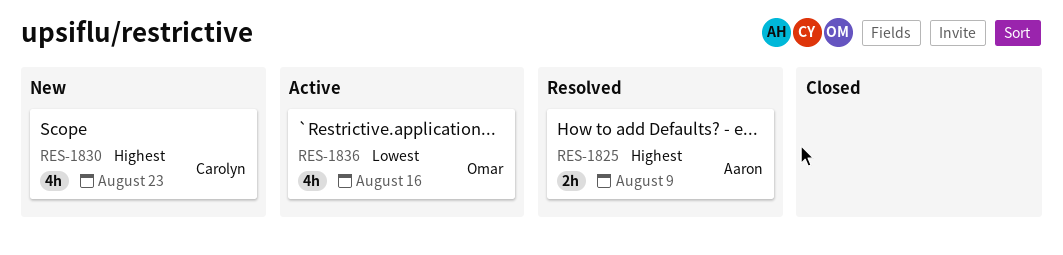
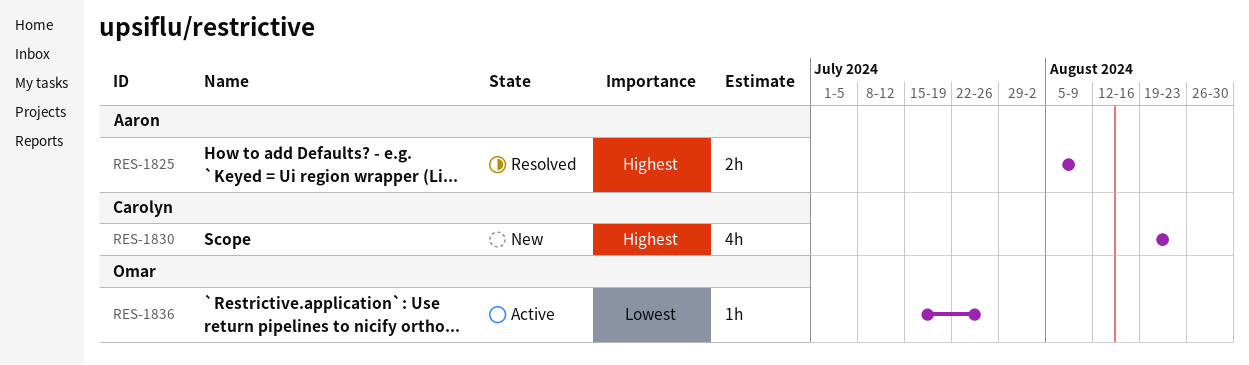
RES-1836, estimate: 4h -> 1h
RES-1836, due: Aug 16 -> Jul 26

